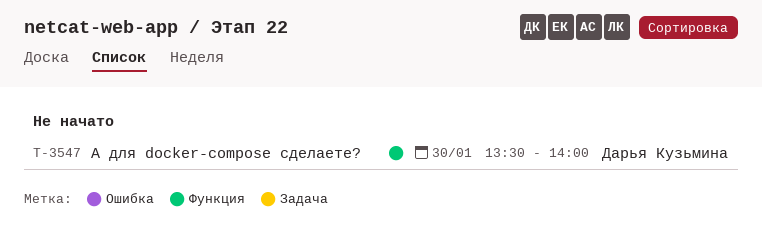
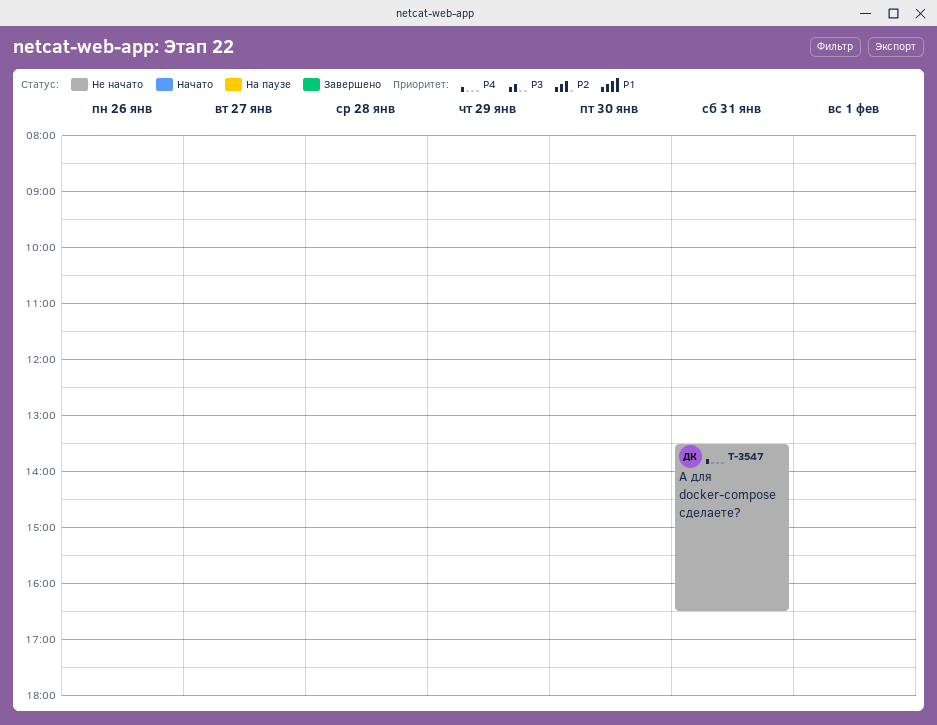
T-3547, day: Jan 30 -> Jan 31
T-3547, ends: 14:00 -> 16:30

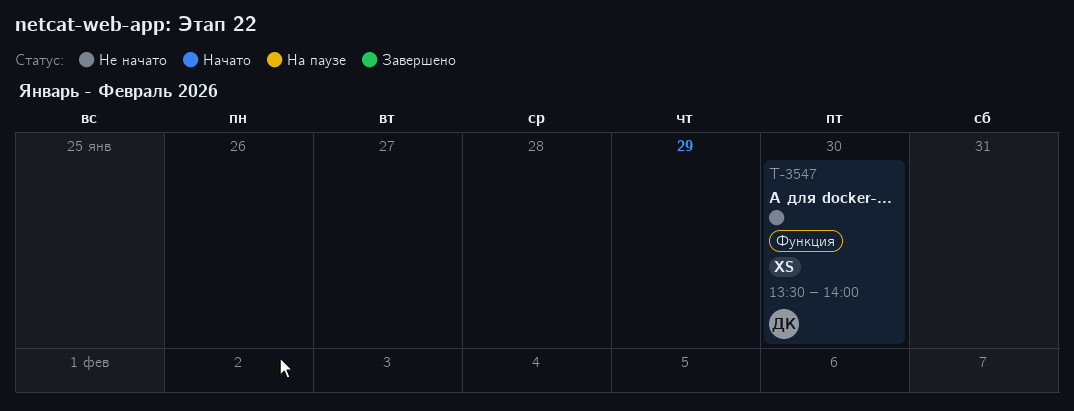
T-3547, day: Jan 31 -> Jan 30
T-3547, ends: 16:30 -> 14:00

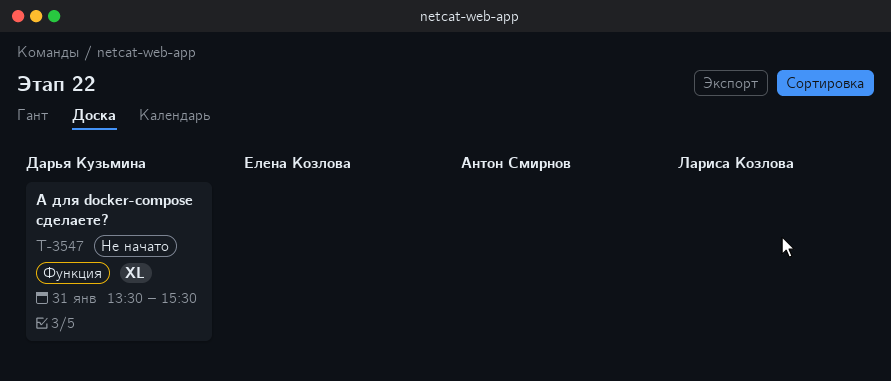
T-3547, estimate: XS -> XL
T-3547, day: Jan 30 -> Jan 31
T-3547, ends: 14:00 -> 15:30

